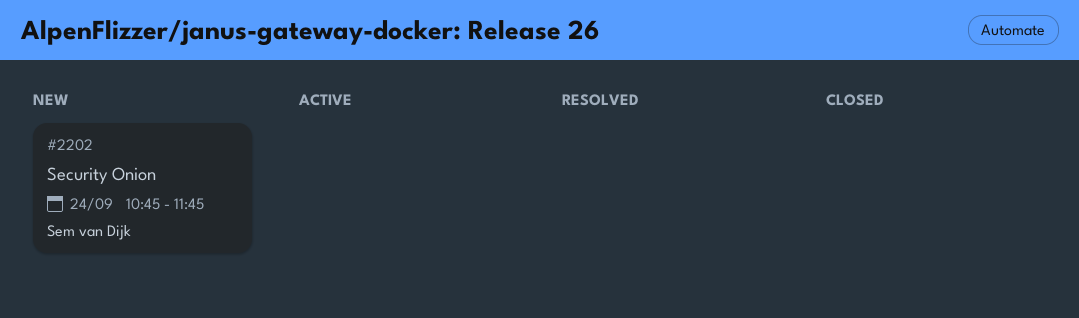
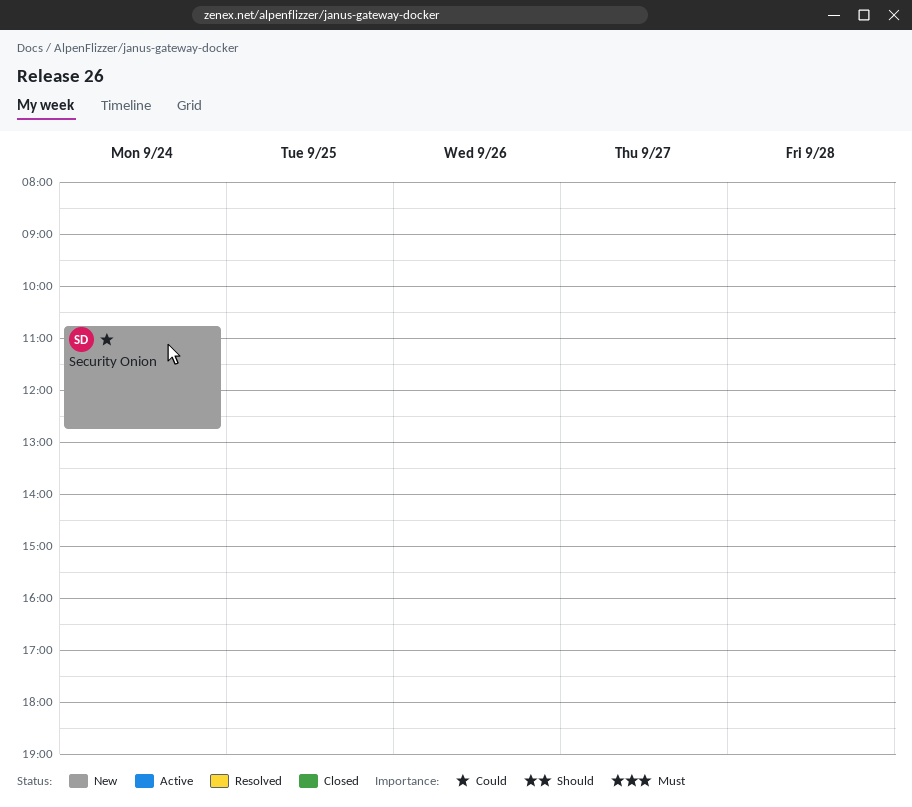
Security Onion, ends: 11:45 -> 12:45

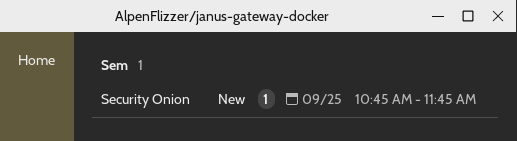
Security Onion, day: Sep 24 -> Sep 25
Security Onion, ends: 12:45 -> 11:45

